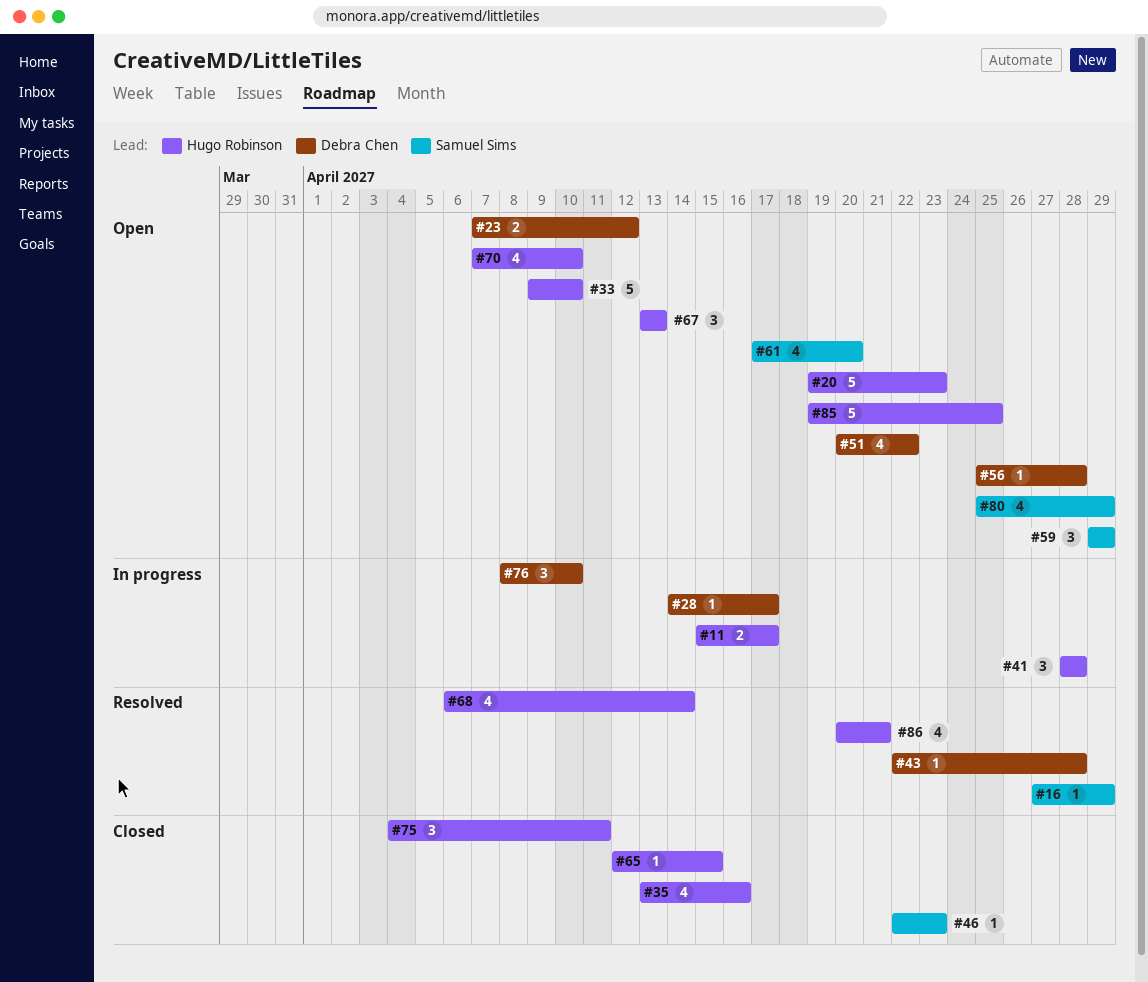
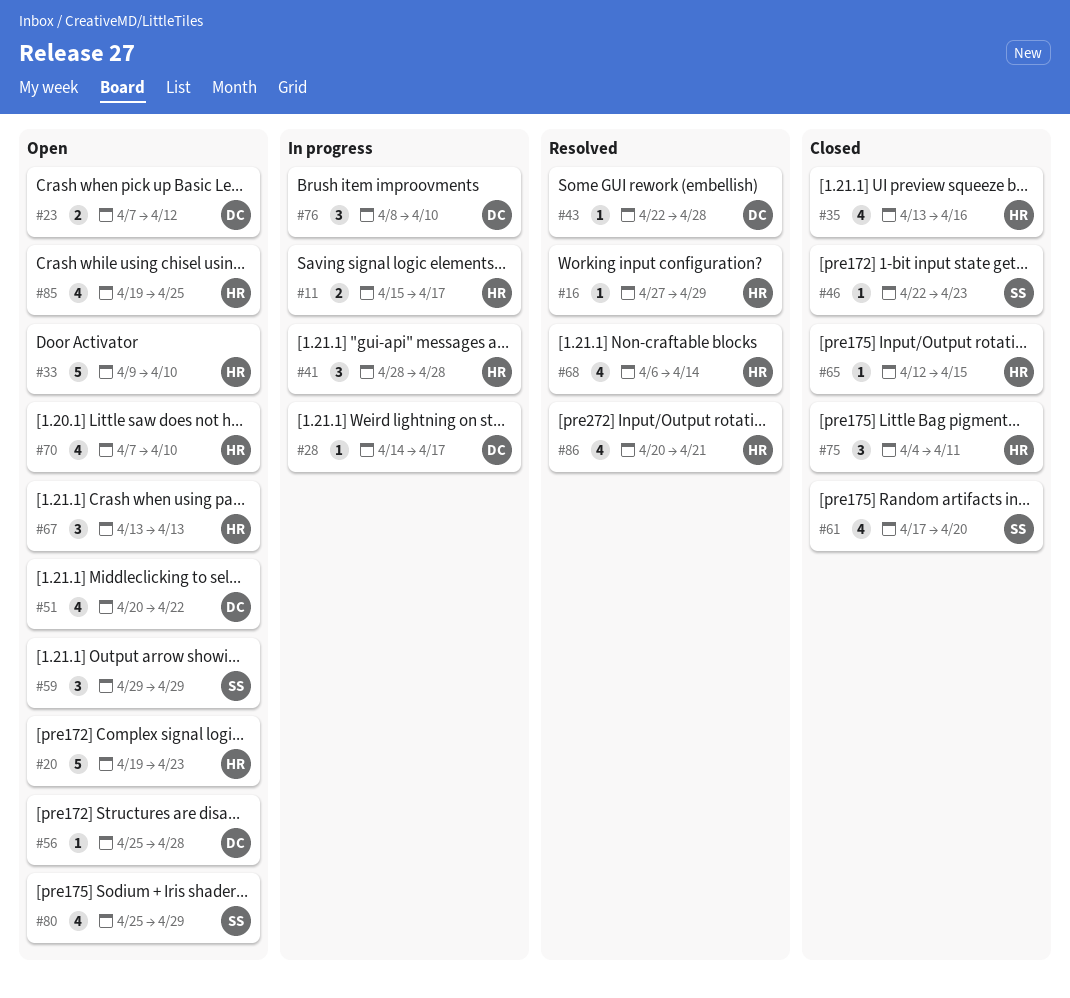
#16, owner: Samuel Sims -> Hugo Robinson
#61, status: Open -> Closed
#85, estimate: 5 -> 4

